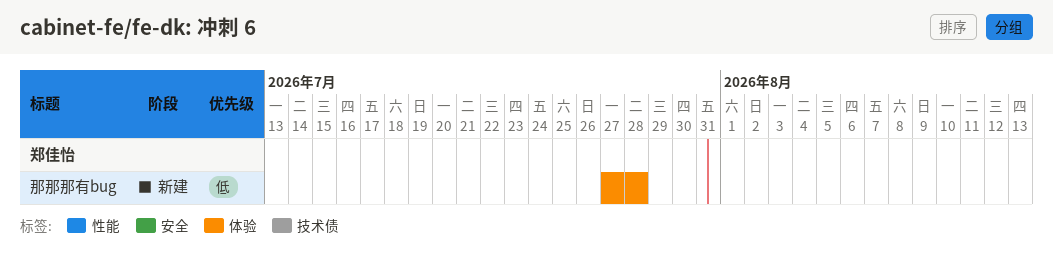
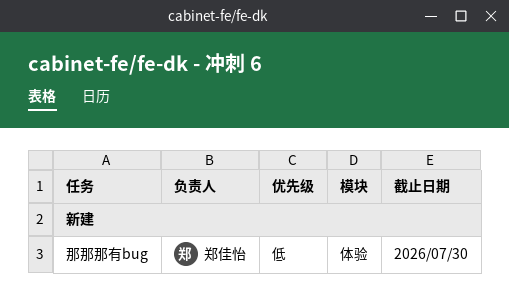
那那那有bug, due: Jul 28 -> Jul 30

